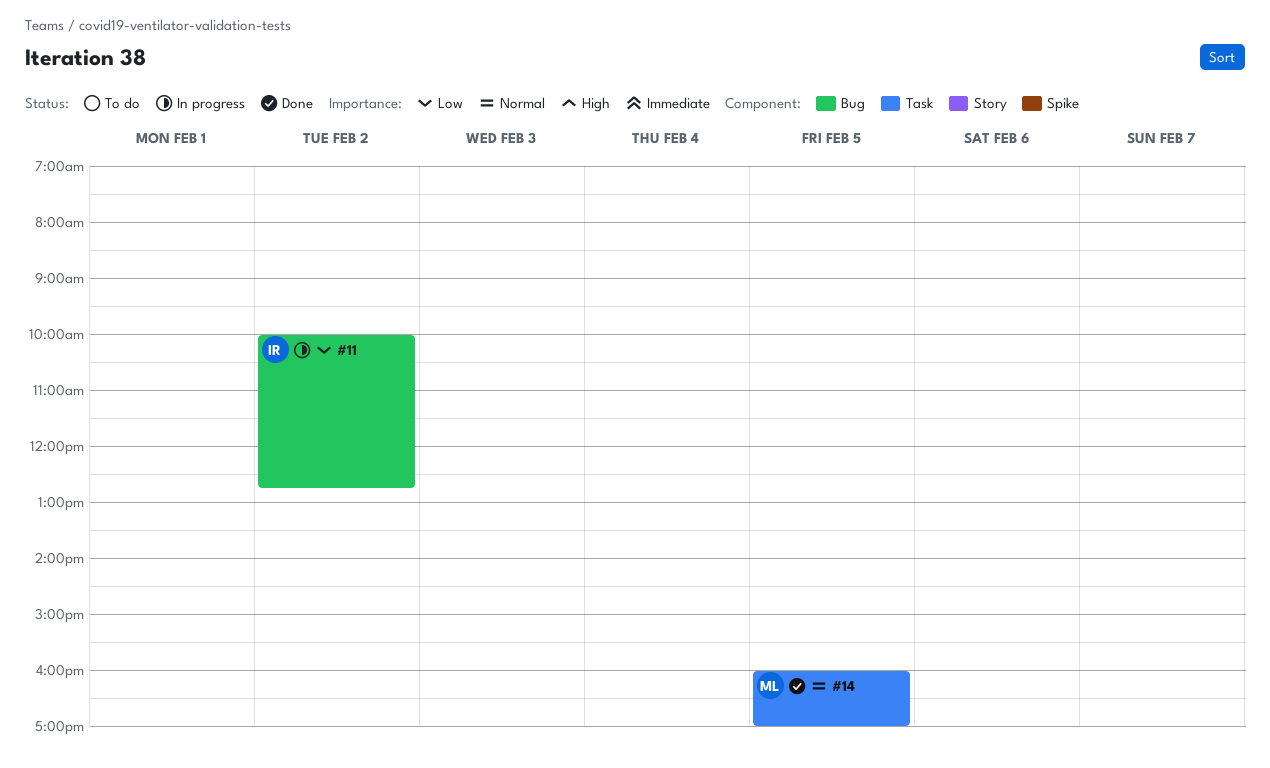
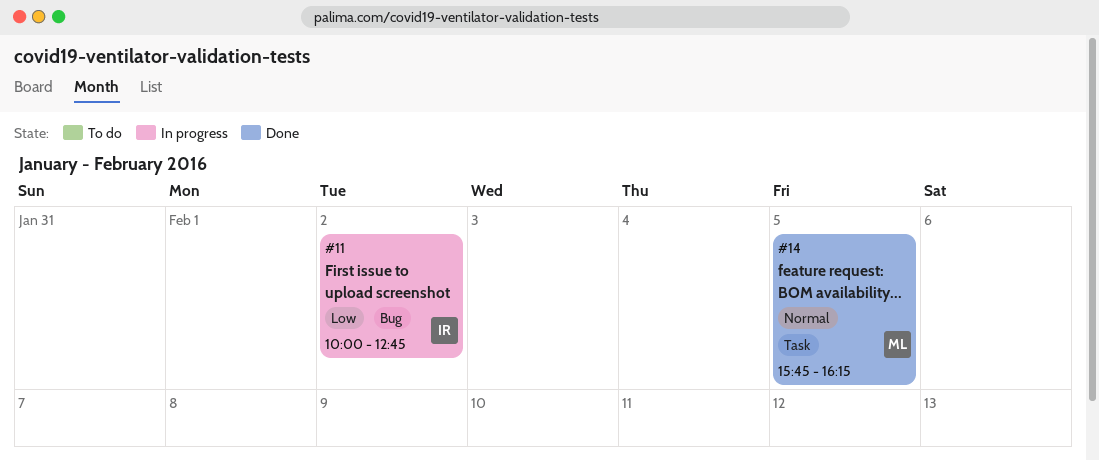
#14, begins: 16:00 -> 15:45
#14, ends: 17:00 -> 16:15

